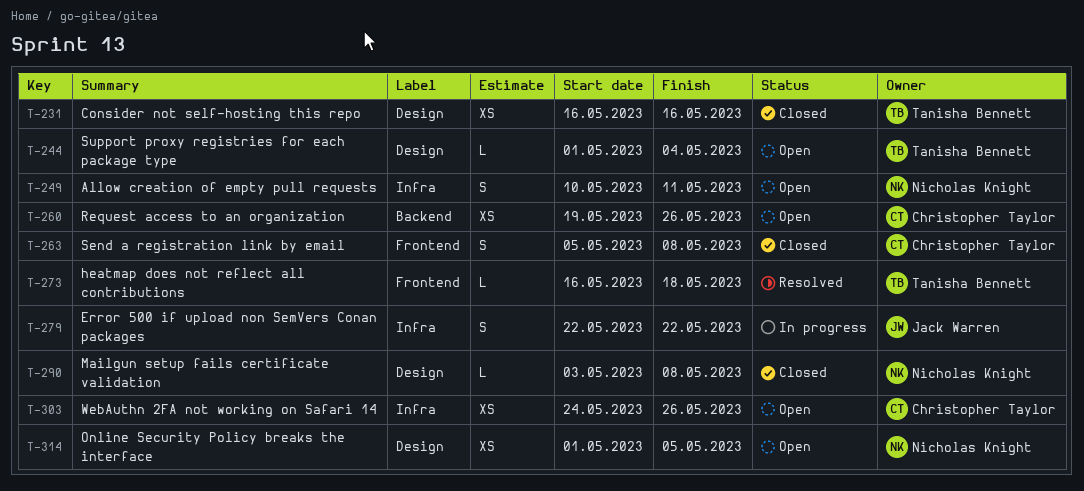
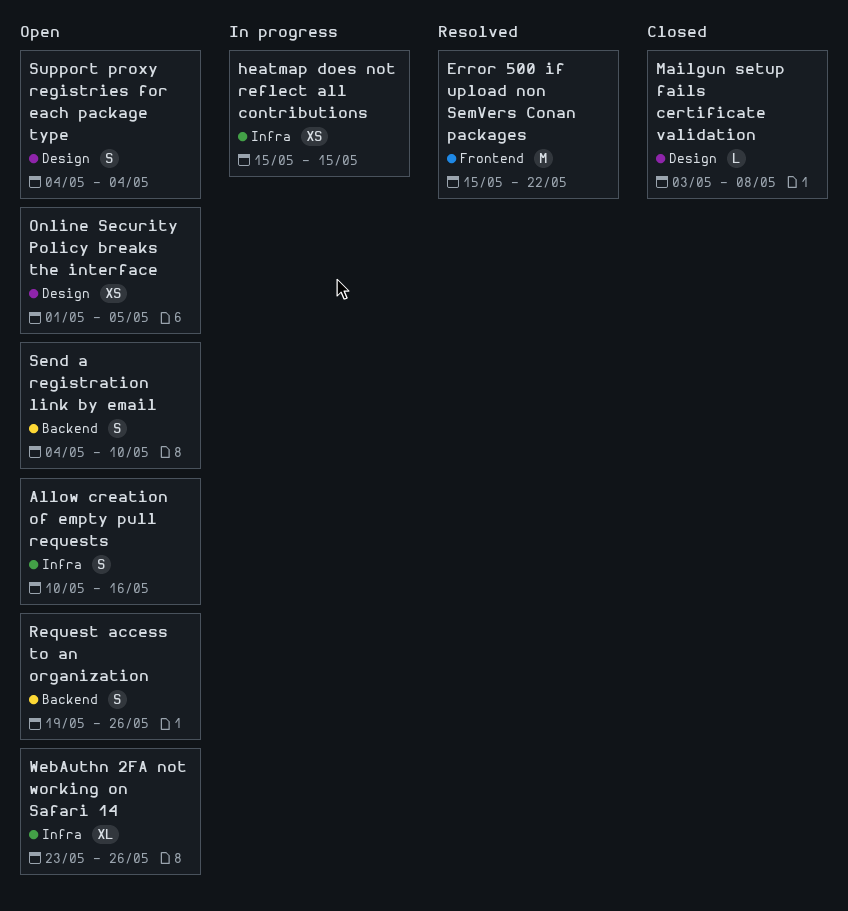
Allow creation of empty pull requests, due: May 11 -> May 16
Consider not self-hosting this repo: present -> none
Error 500 if upload non SemVers Conan packages, status: In progress -> Resolved
Error 500 if upload non SemVers Conan packages, label: Infra -> Frontend
Error 500 if upload non SemVers Conan packages, estimate: S -> M
Error 500 if upload non SemVers Conan packages, start: May 22 -> May 15
heatmap does not reflect all contributions, status: Resolved -> In progress
heatmap does not reflect all contributions, label: Frontend -> Infra
heatmap does not reflect all contributions, estimate: L -> XS
heatmap does not reflect all contributions, start: May 16 -> May 15
heatmap does not reflect all contributions, due: May 18 -> May 15
Request access to an organization, estimate: XS -> S
Send a registration link by email, status: Closed -> Open
Send a registration link by email, label: Frontend -> Backend
Send a registration link by email, start: May 5 -> May 4
Send a registration link by email, due: May 8 -> May 10
Support proxy registries for each package type, estimate: L -> S
Support proxy registries for each package type, start: May 1 -> May 4
WebAuthn 2FA not working on Safari 14, estimate: XS -> XL
WebAuthn 2FA not working on Safari 14, start: May 24 -> May 23

